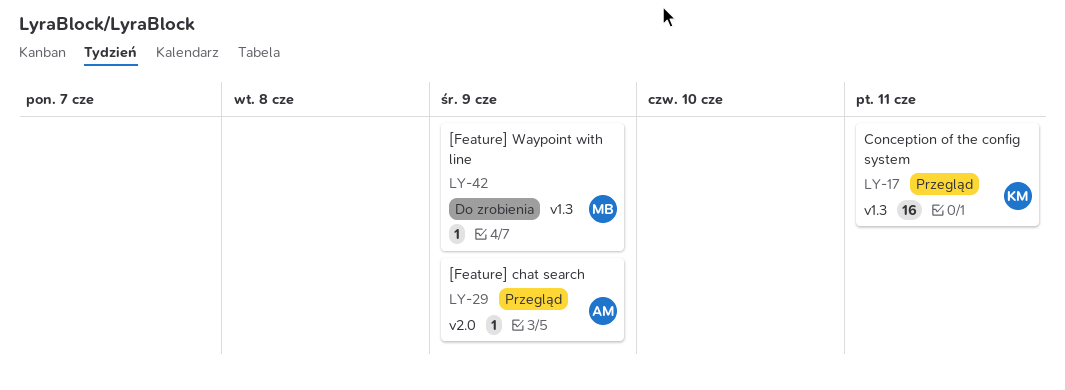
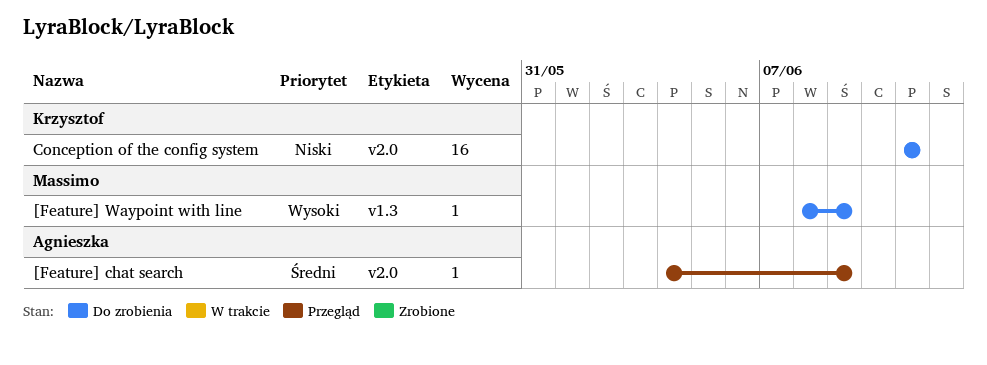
Conception of the config system, status: Przegląd -> Do zrobienia
Conception of the config system, label: v1.3 -> v2.0

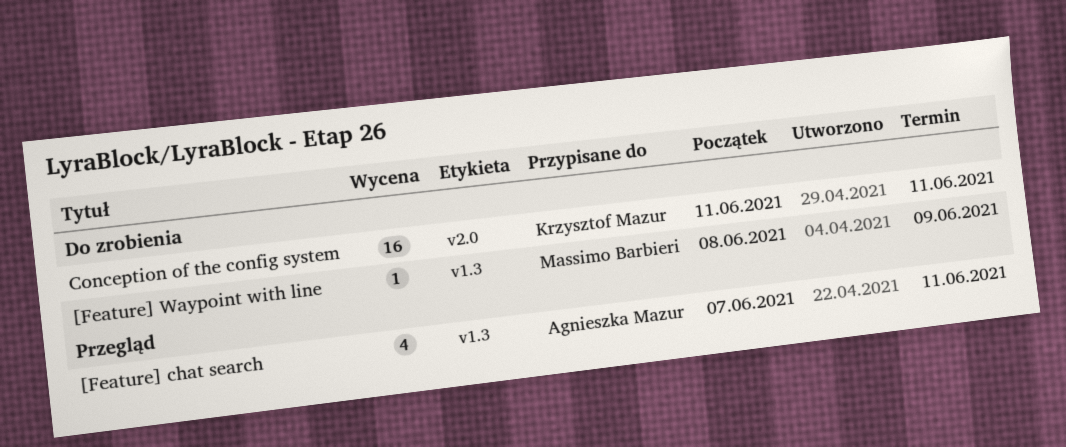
[Feature] chat search, label: v2.0 -> v1.3
[Feature] chat search, estimate: 1 -> 4
[Feature] chat search, start: Jun 4 -> Jun 7
[Feature] chat search, due: Jun 9 -> Jun 11

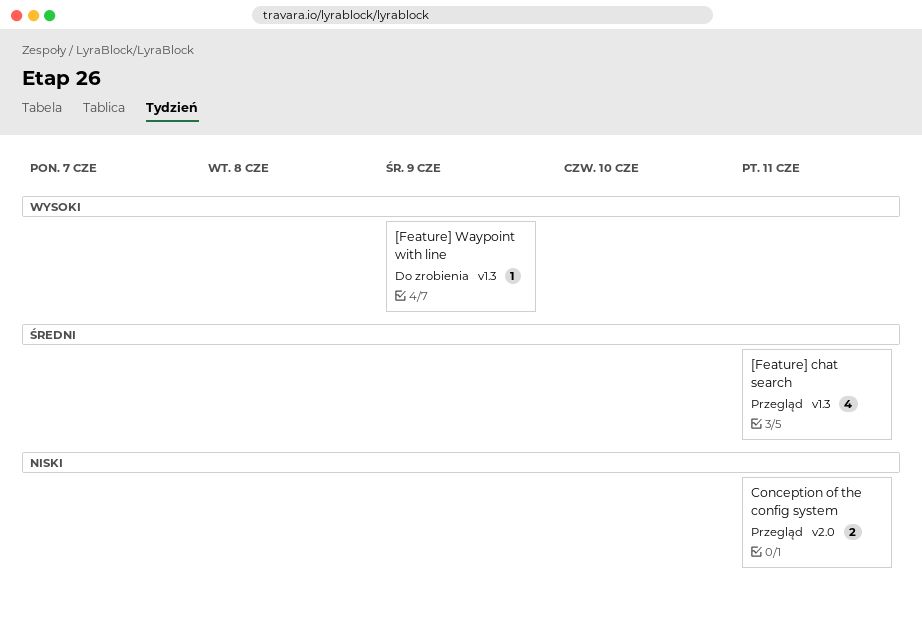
Conception of the config system, status: Do zrobienia -> Przegląd
Conception of the config system, estimate: 16 -> 2

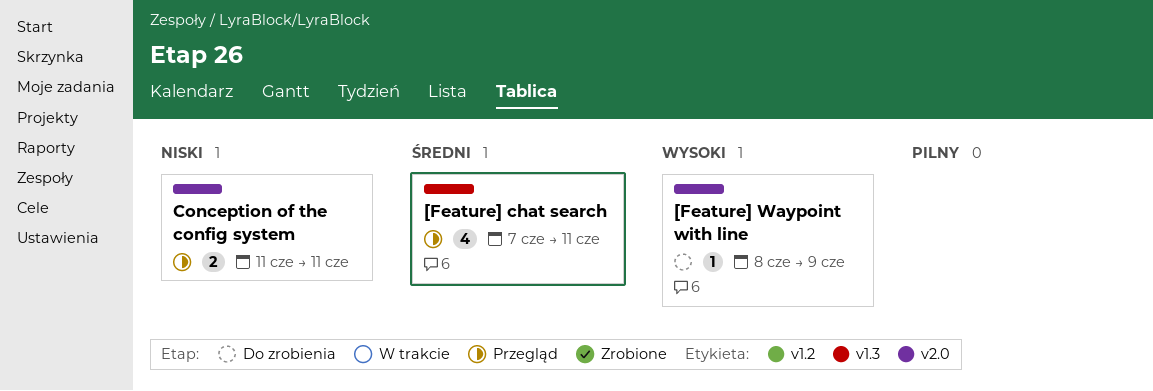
[Feature] Waypoint with line, label: v1.3 -> v2.0

